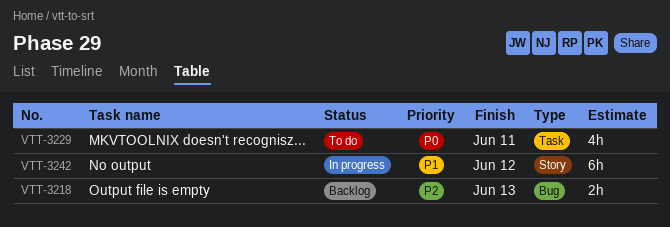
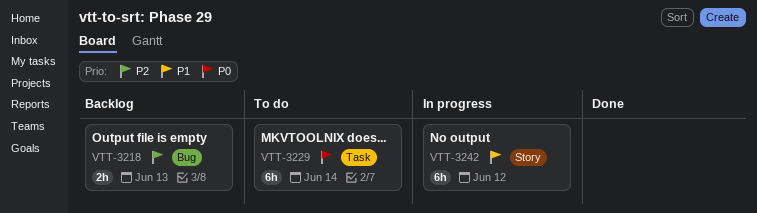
VTT-3229, estimate: 4h -> 6h
VTT-3229, due: Jun 11 -> Jun 14

